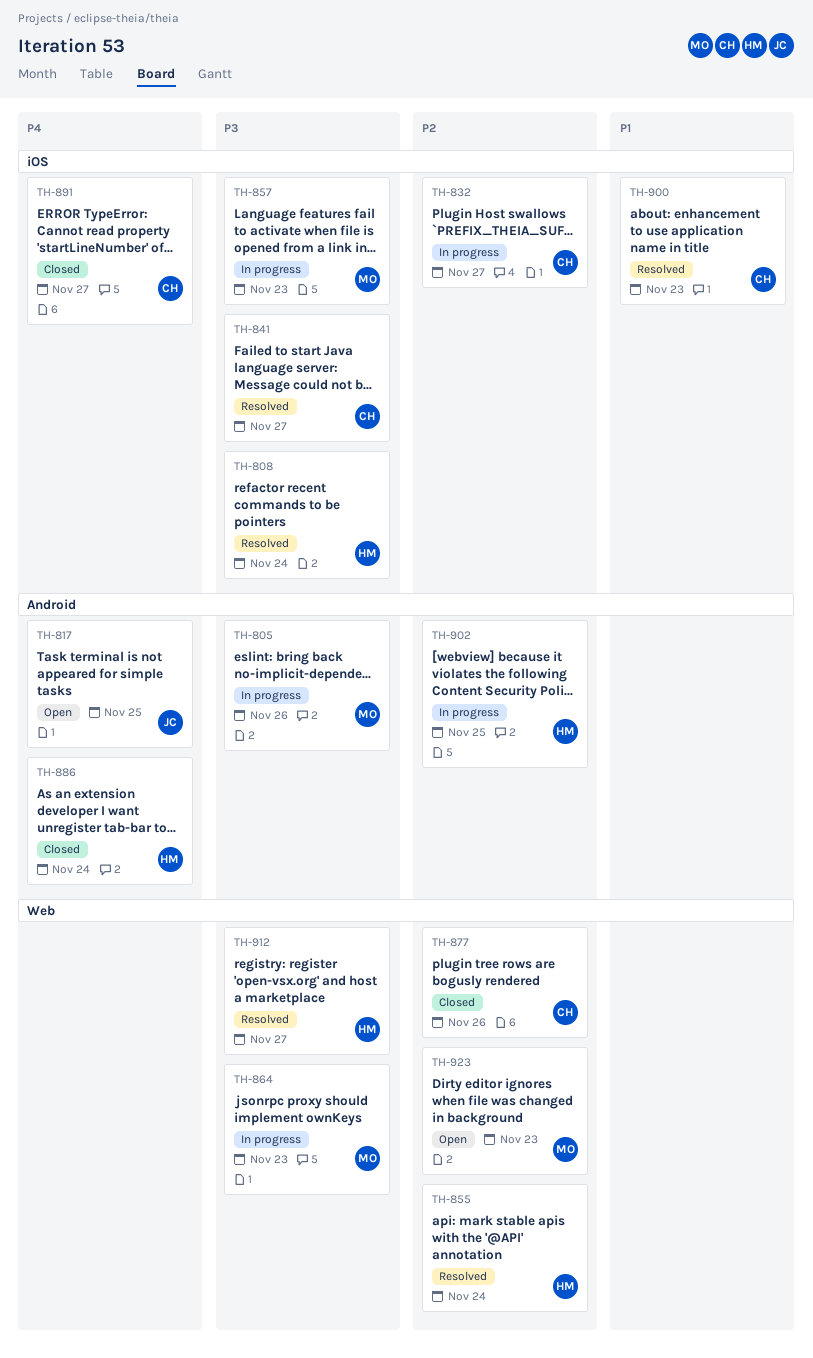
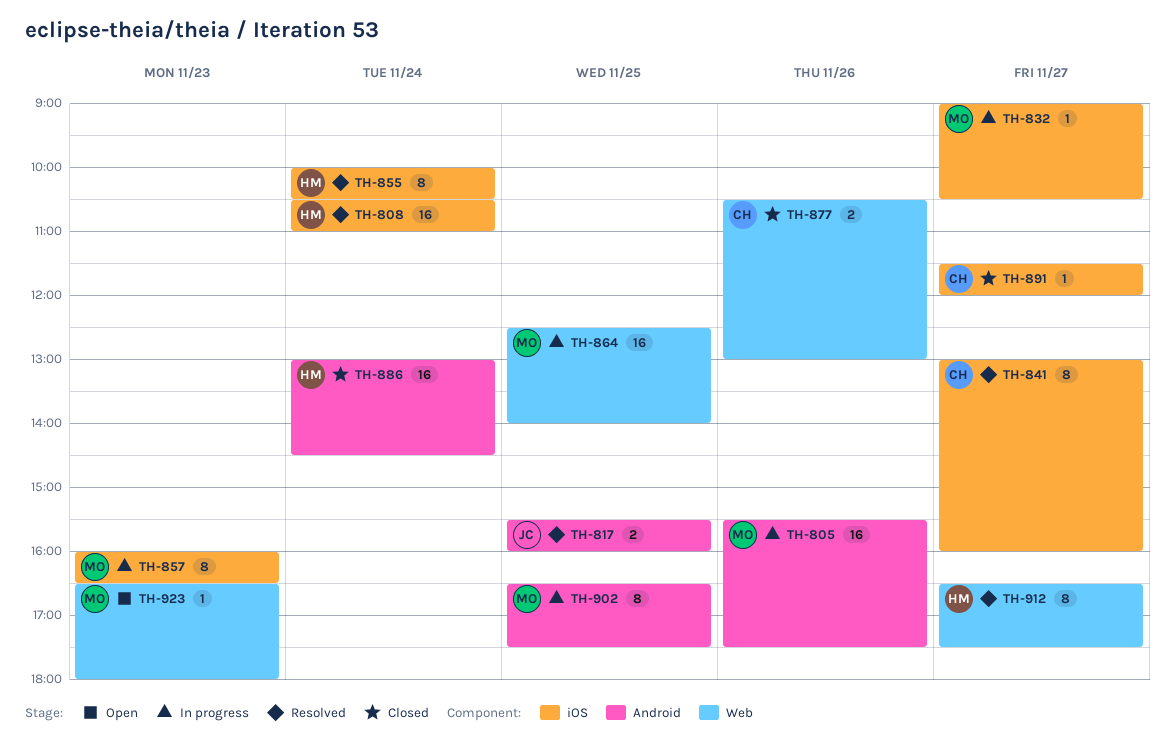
TH-817, status: Open -> Resolved
TH-832, owner: CH -> MO
TH-855, label: Web -> iOS
TH-864, day: Nov 23 -> Nov 25
TH-900: present -> none
TH-902, owner: HM -> MO

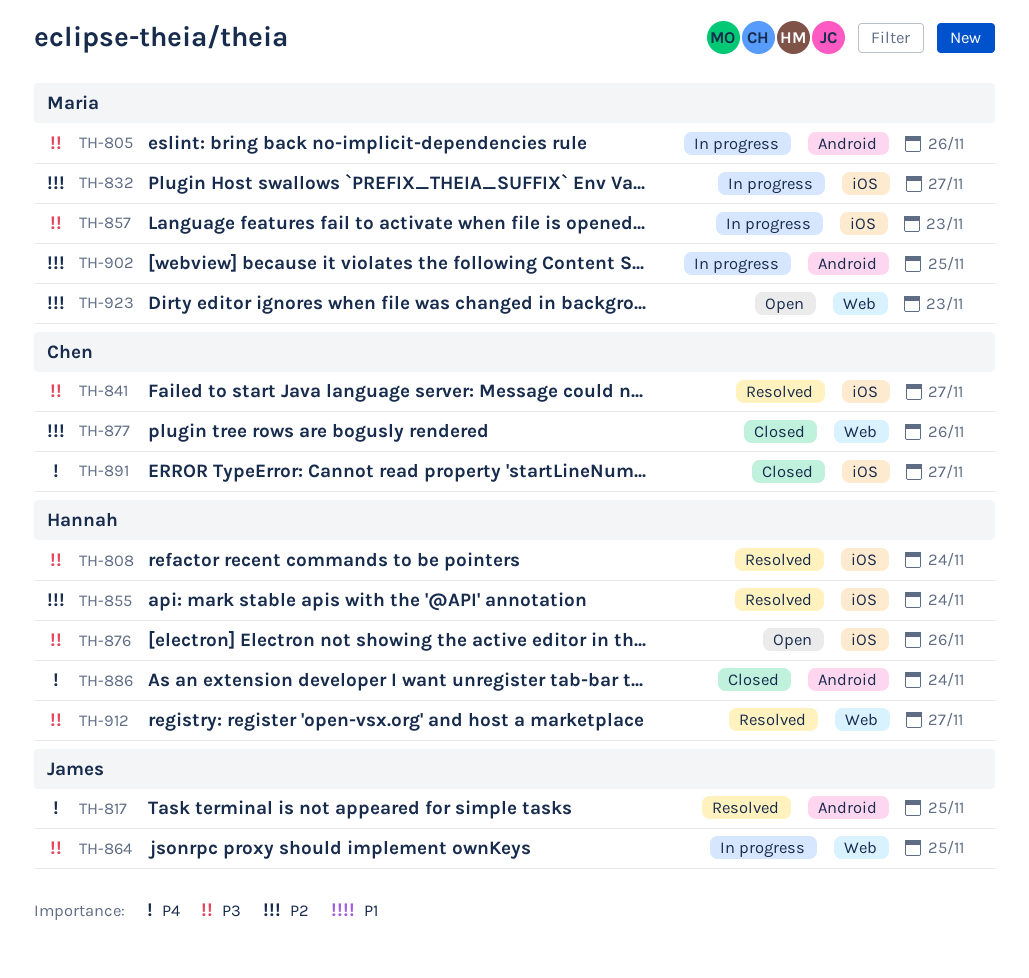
TH-864, owner: Maria -> James
TH-876: none -> present

